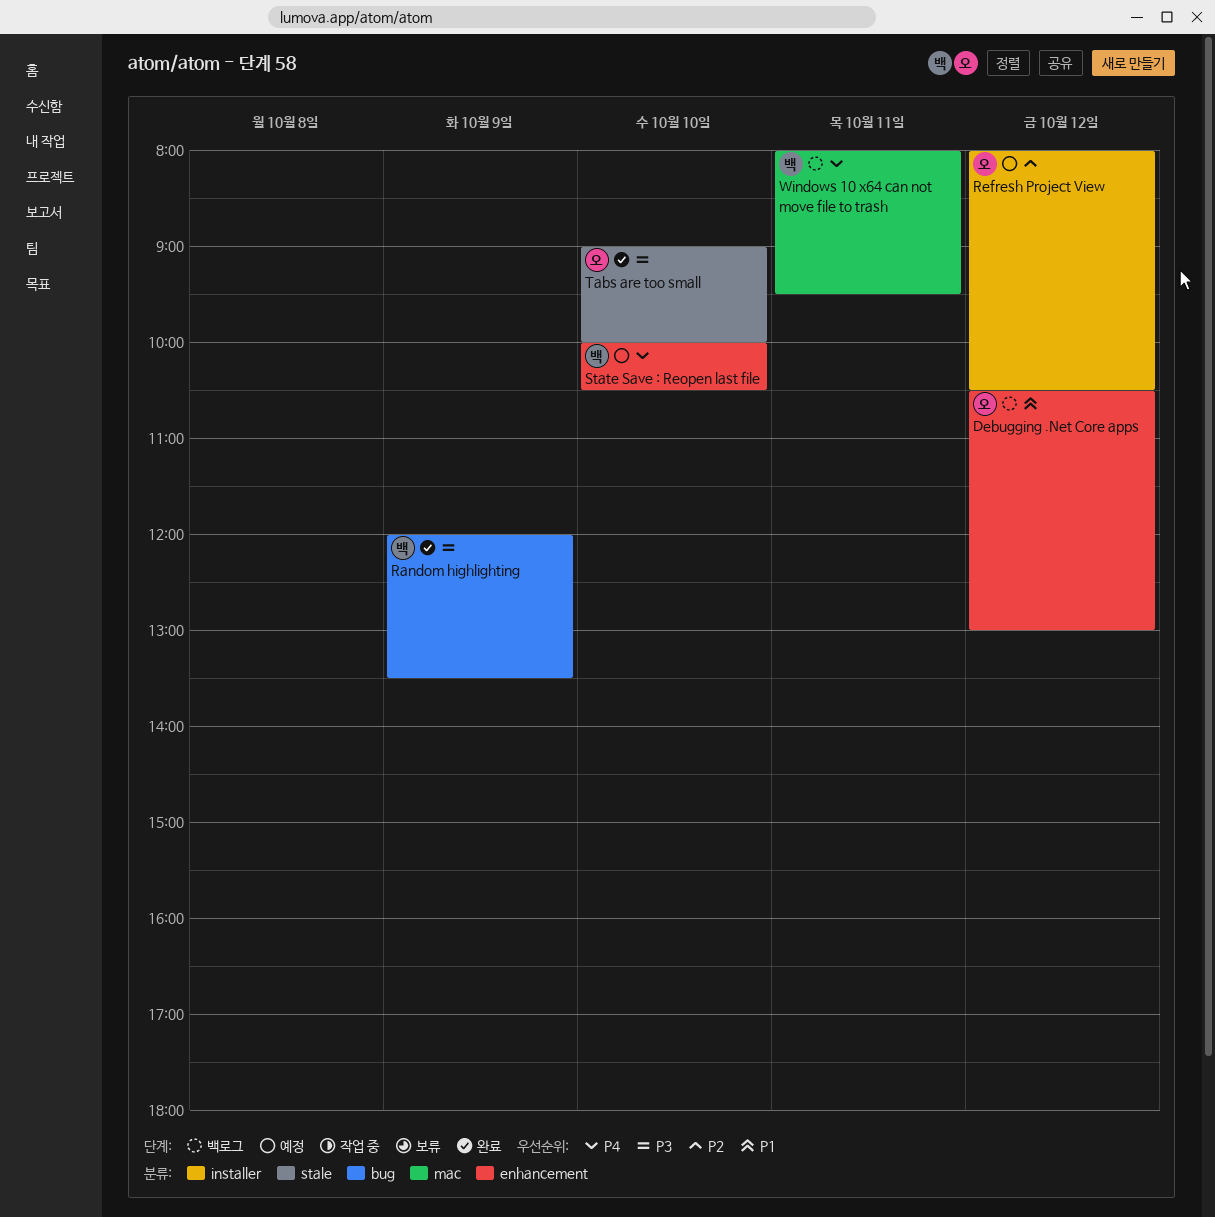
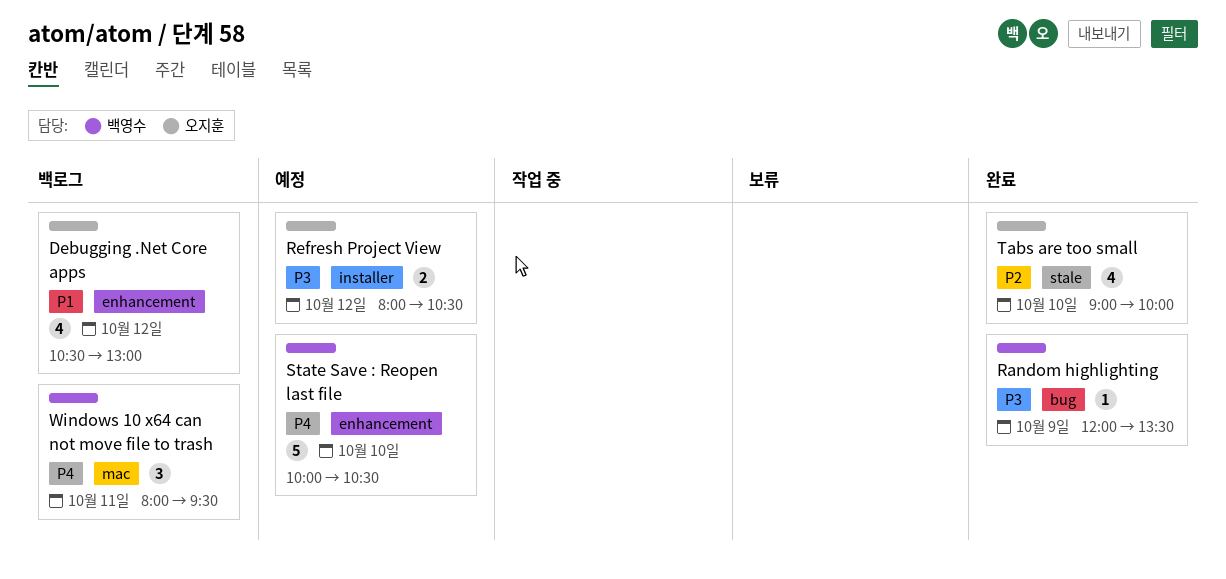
Refresh Project View, priority: P2 -> P3
Tabs are too small, priority: P3 -> P2

